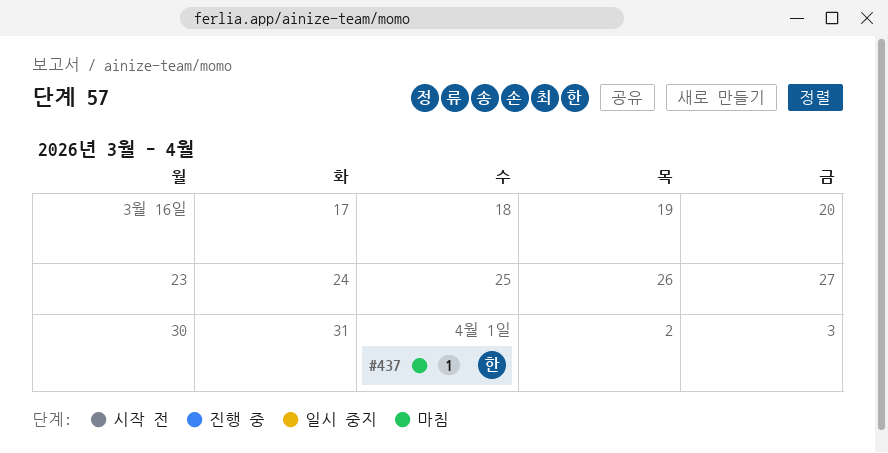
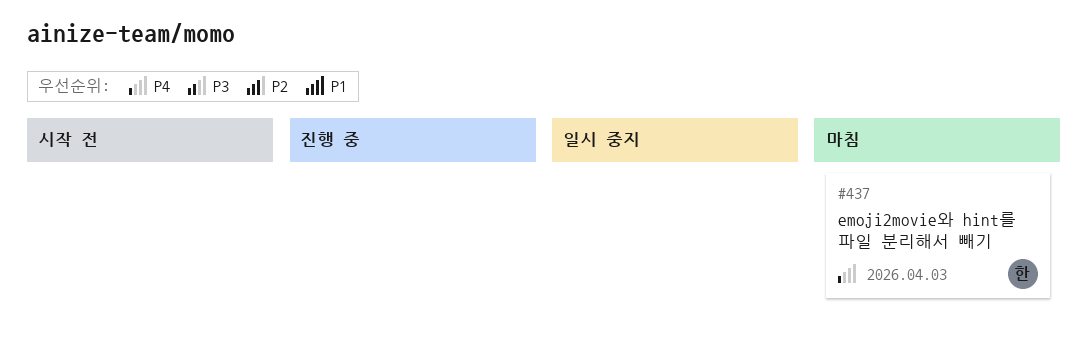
#437, due: Apr 1 -> Apr 3

